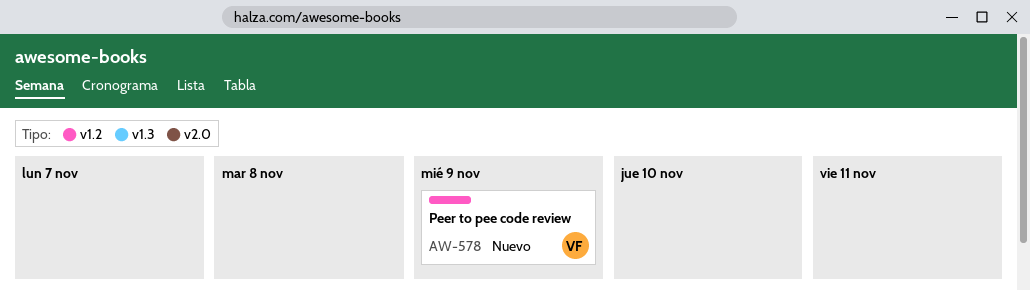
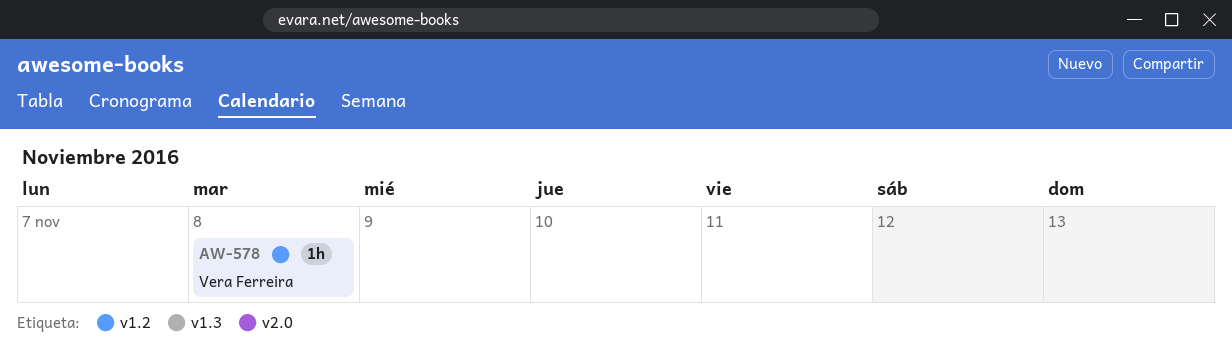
AW-578, due: Nov 9 -> Nov 8

